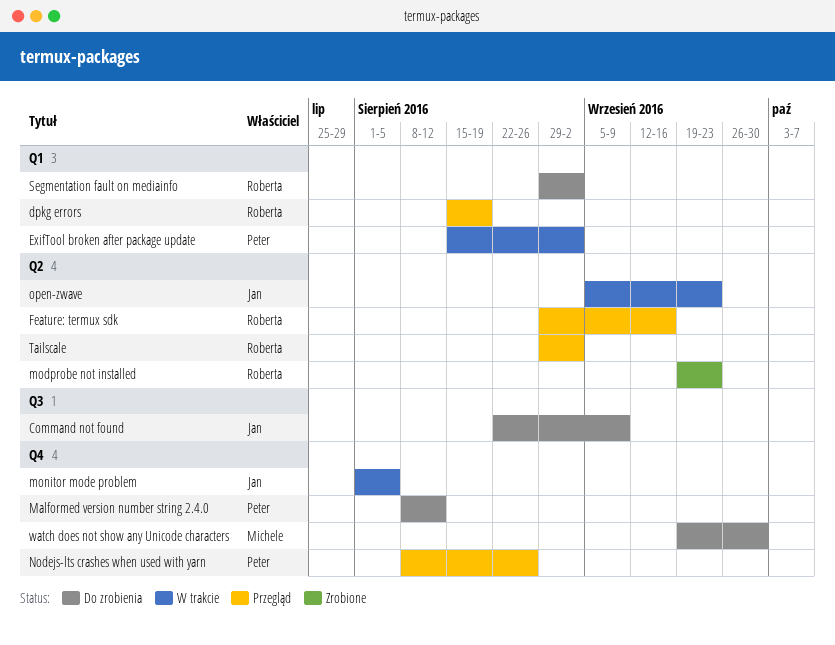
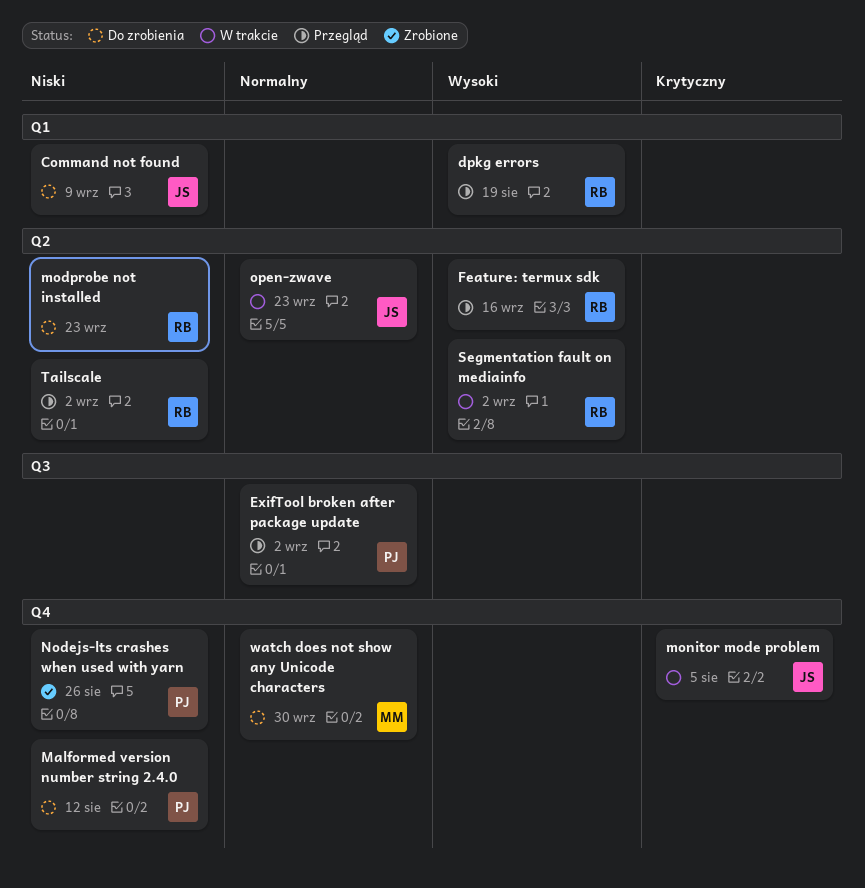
Command not found, label: Q3 -> Q1
ExifTool broken after package update, status: W trakcie -> Przegląd
ExifTool broken after package update, label: Q1 -> Q3
modprobe not installed, status: Zrobione -> Do zrobienia
Nodejs-lts crashes when used with yarn, status: Przegląd -> Zrobione
Segmentation fault on mediainfo, status: Do zrobienia -> W trakcie
Segmentation fault on mediainfo, label: Q1 -> Q2

